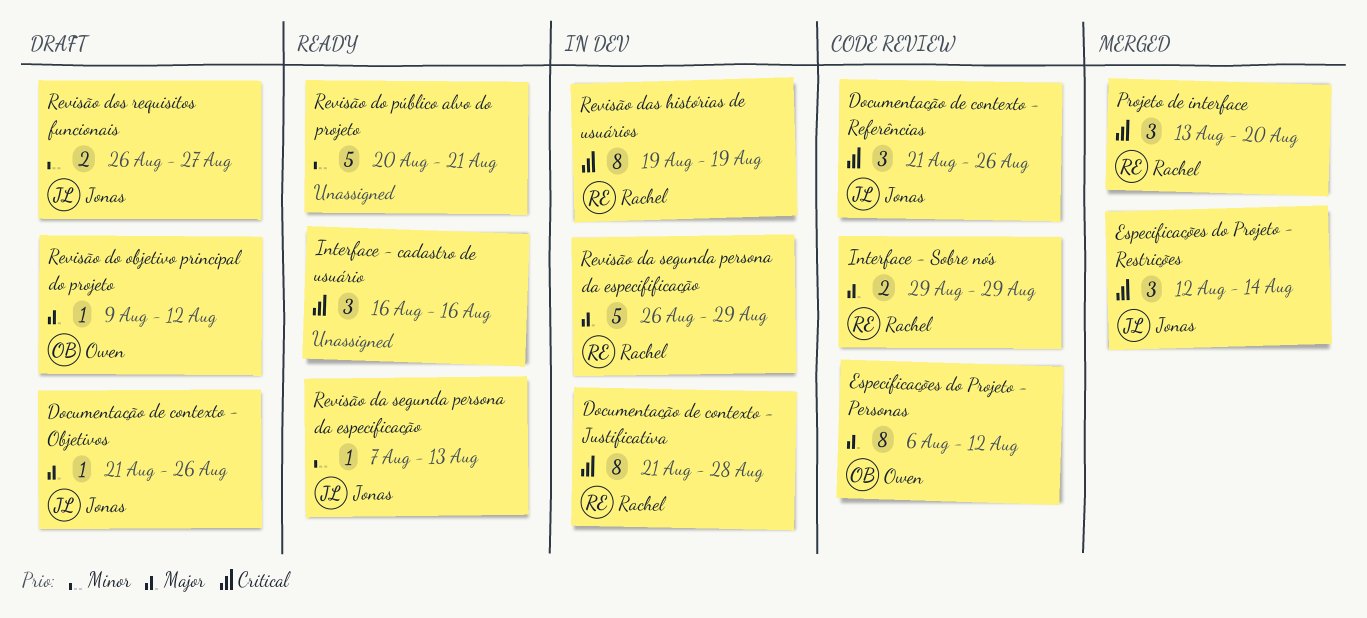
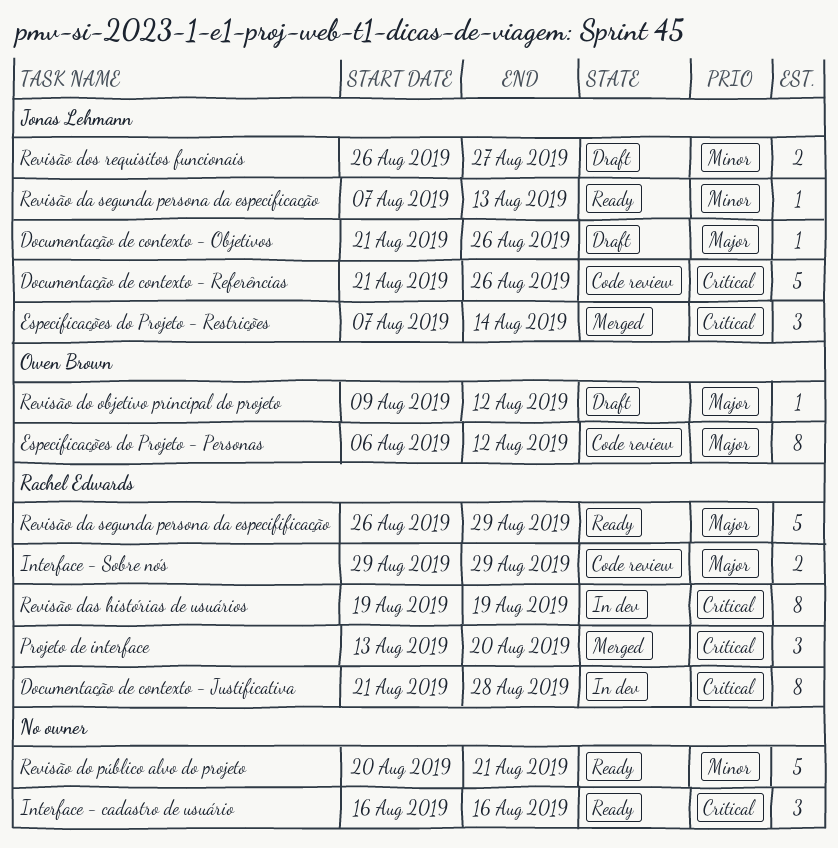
Documentação de contexto - Referências, estimate: 3 -> 5
Especificações do Projeto - Restrições, start: Aug 12 -> Aug 7
Revisão da segunda persona da especifificação, status: In dev -> Ready

